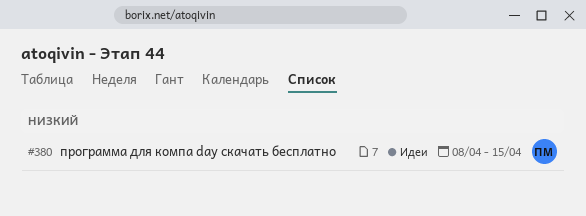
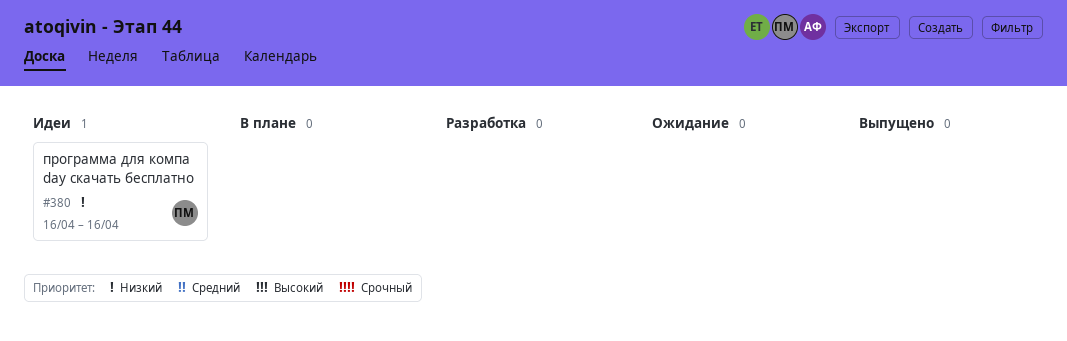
#380, start: Apr 8 -> Apr 16
#380, due: Apr 15 -> Apr 16

